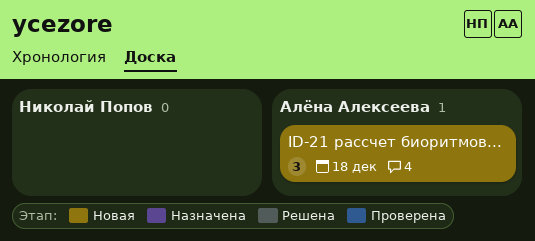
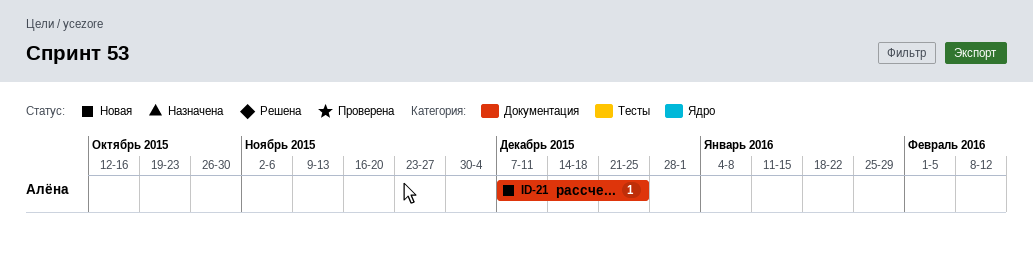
ID-21, estimate: 3 -> 1
ID-21, due: Dec 18 -> Dec 25

